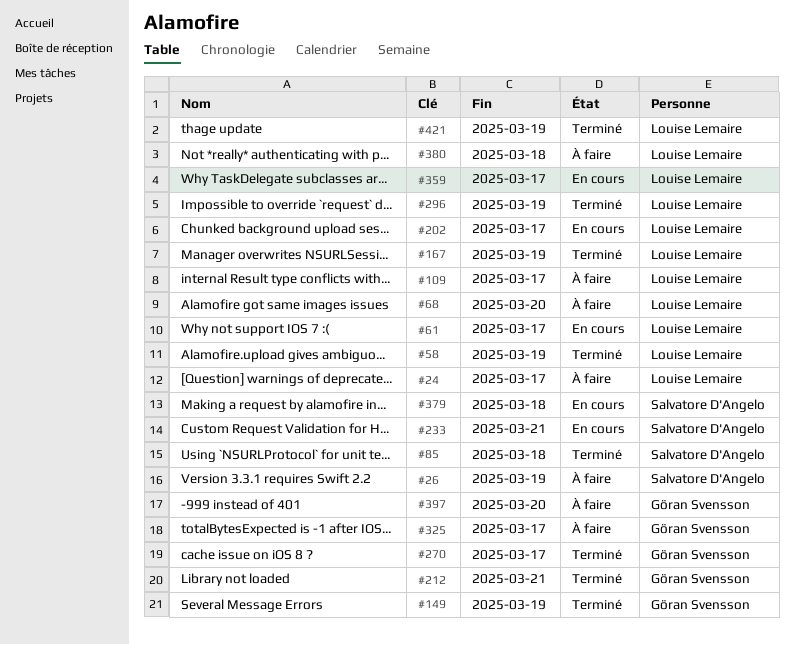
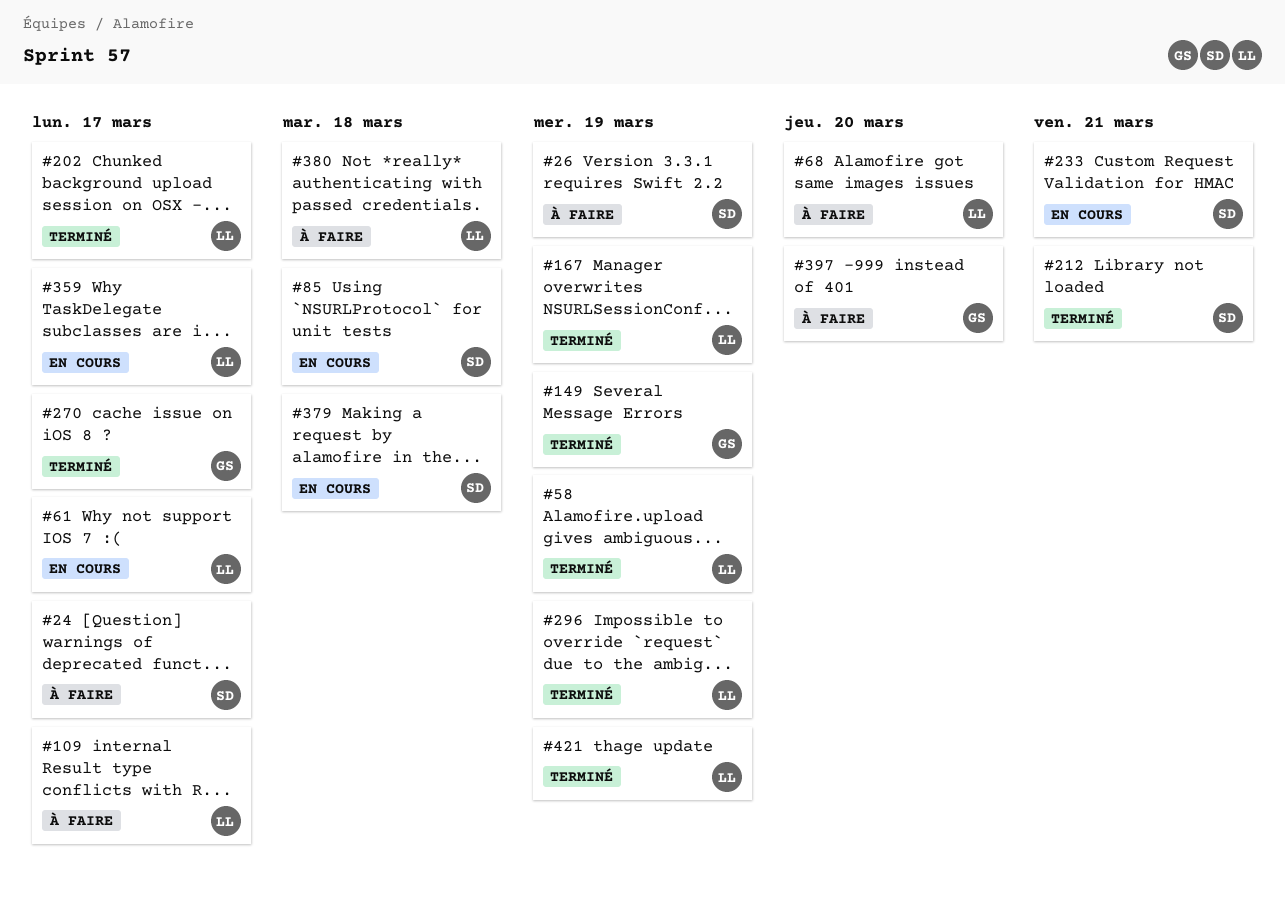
#24, owner: Louise Lemaire -> Salvatore D'Angelo
#85, status: Terminé -> En cours
#202, status: En cours -> Terminé
#212, owner: Göran Svensson -> Salvatore D'Angelo
#325: present -> none

